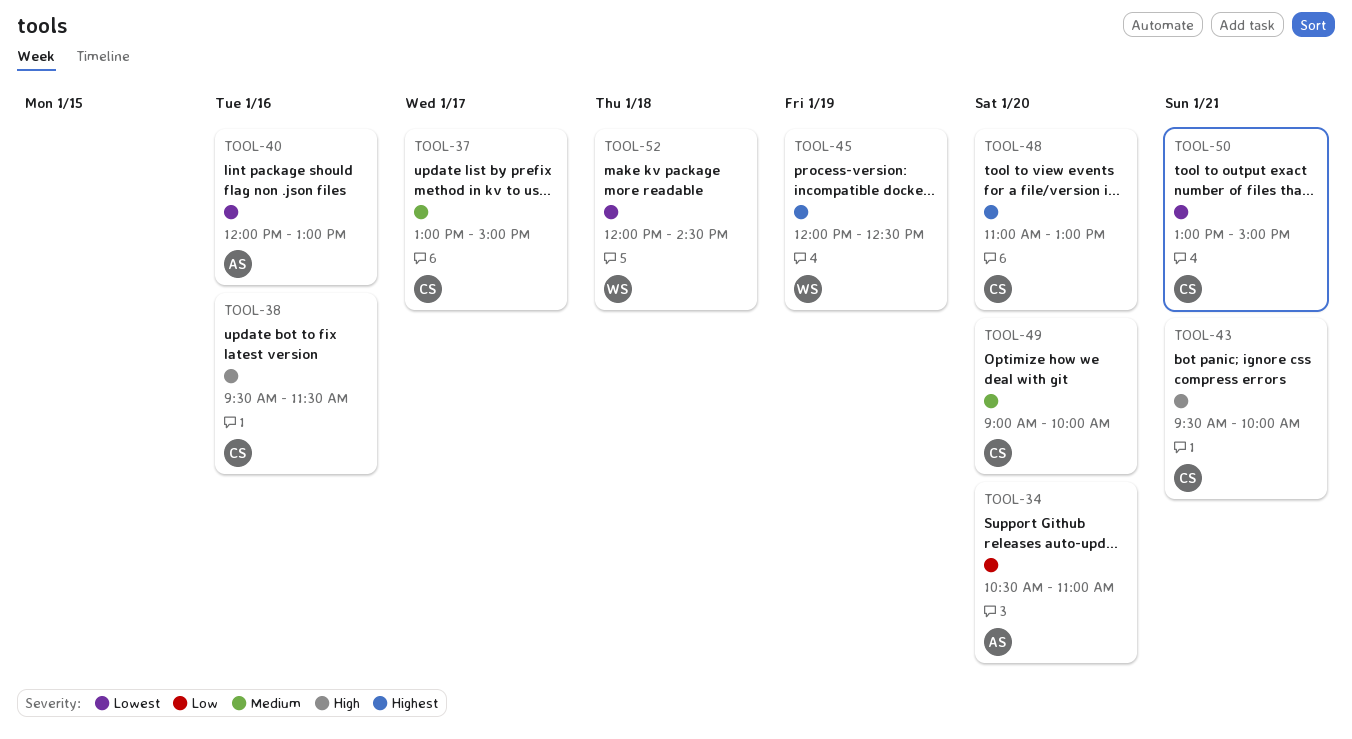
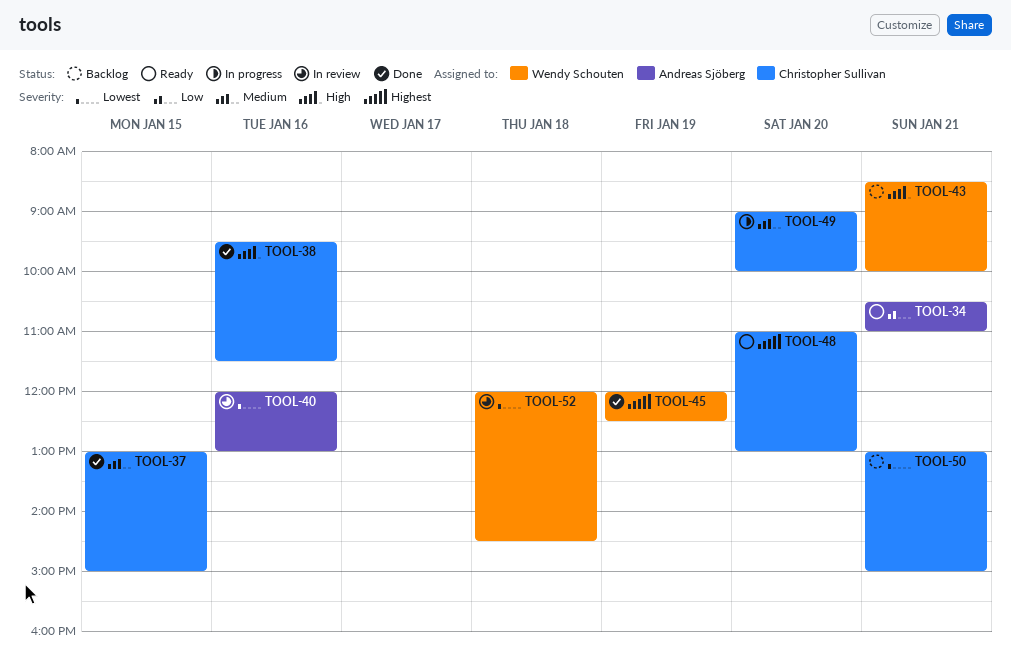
TOOL-34, day: Jan 20 -> Jan 21
TOOL-37, day: Jan 17 -> Jan 15
TOOL-43, owner: Christopher Sullivan -> Wendy Schouten
TOOL-43, begins: 09:30 -> 08:30

